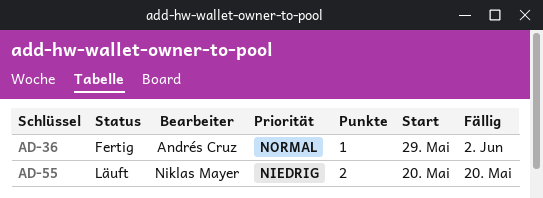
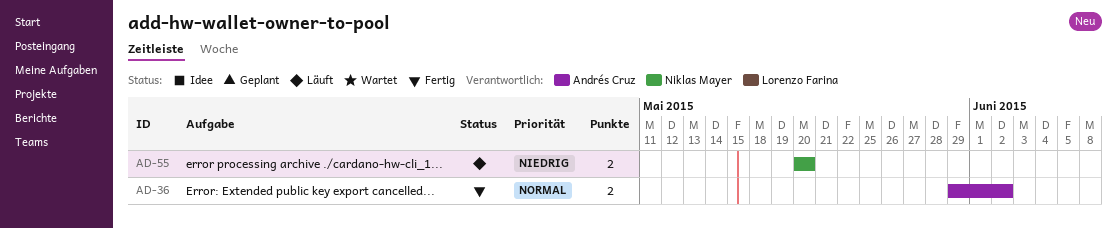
AD-36, estimate: 1 -> 2

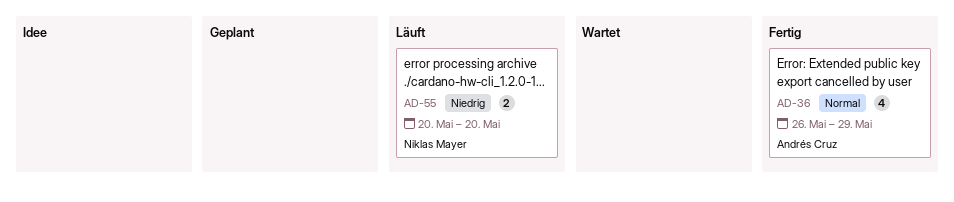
AD-36, estimate: 2 -> 4
AD-36, start: May 29 -> May 26
AD-36, due: Jun 2 -> May 29

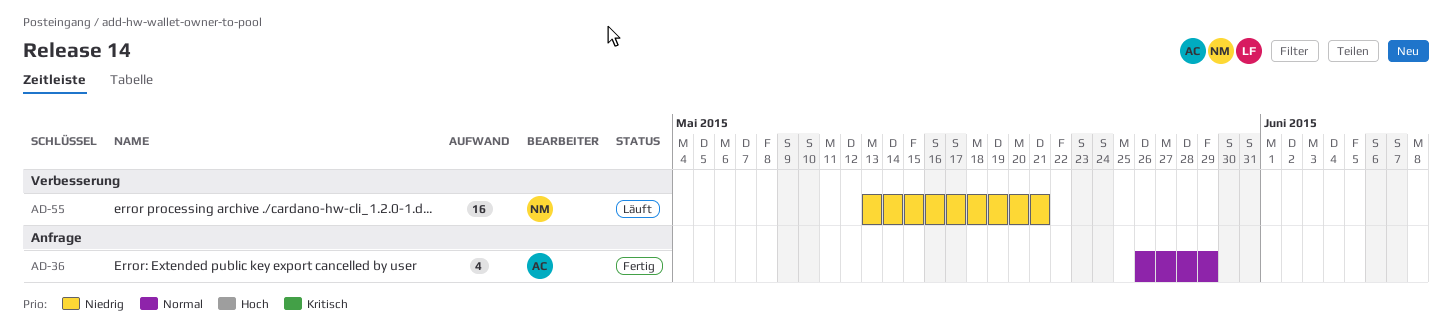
AD-55, estimate: 2 -> 16
AD-55, start: May 20 -> May 13
AD-55, due: May 20 -> May 21

